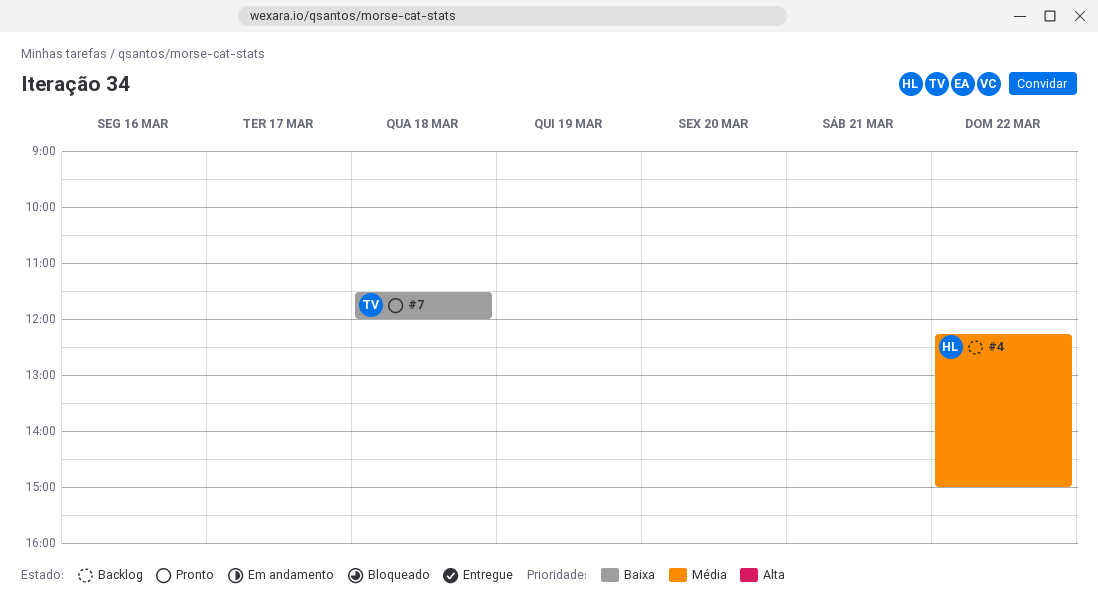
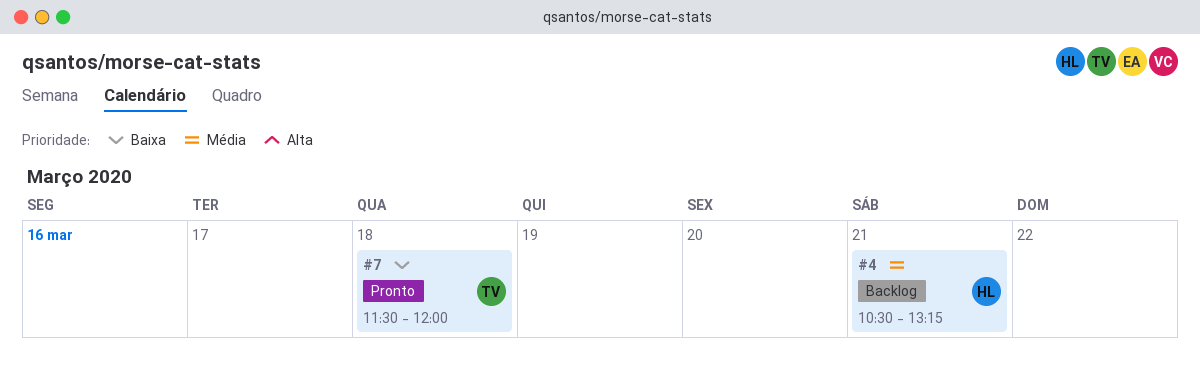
#4, day: Mar 22 -> Mar 21
#4, begins: 12:15 -> 10:30
#4, ends: 15:00 -> 13:15

